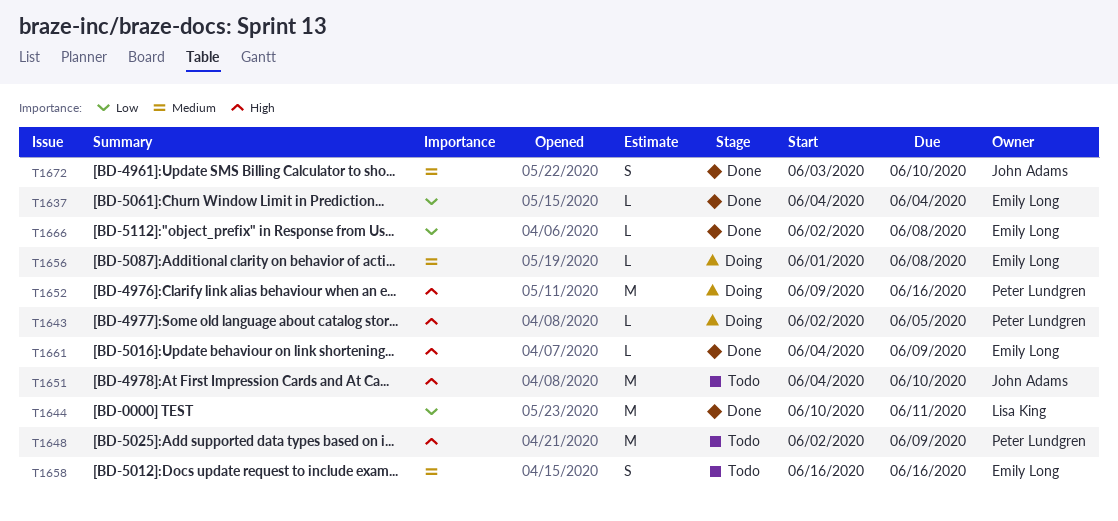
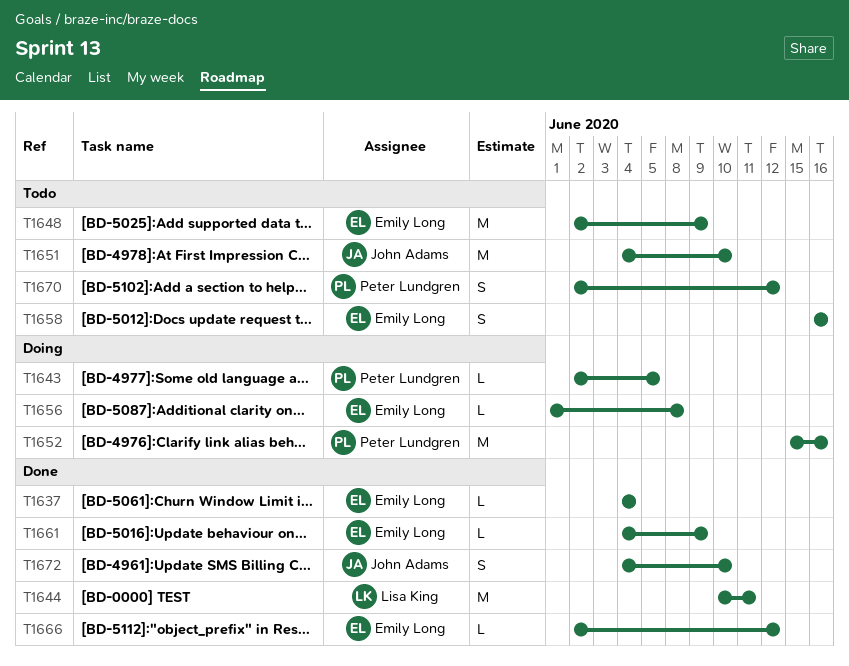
T1648, owner: Peter Lundgren -> Emily Long
T1652, start: Jun 9 -> Jun 15
T1666, due: Jun 8 -> Jun 12
T1670: none -> present
T1672, start: Jun 3 -> Jun 4

